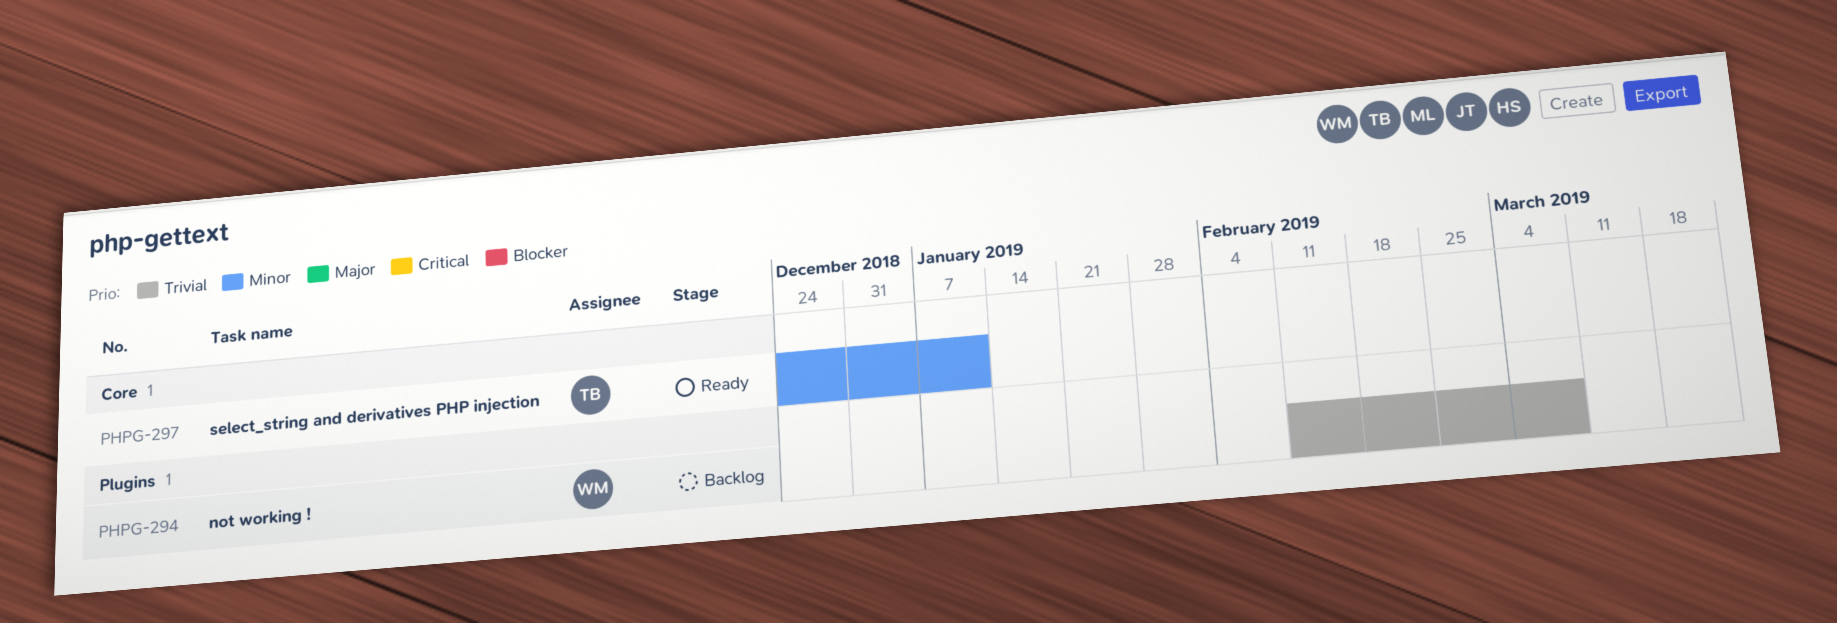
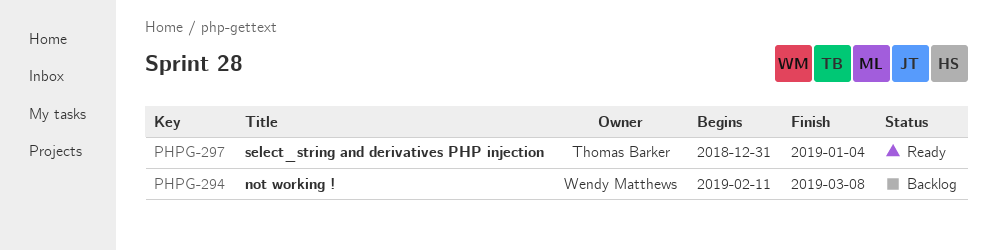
PHPG-297, start: Dec 24 -> Dec 31
PHPG-297, due: Jan 11 -> Jan 4

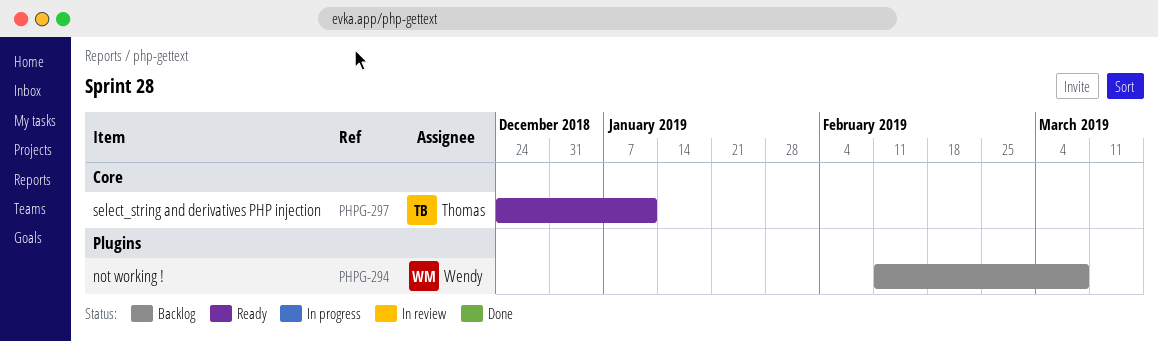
PHPG-297, start: Dec 31 -> Dec 24
PHPG-297, due: Jan 4 -> Jan 11

